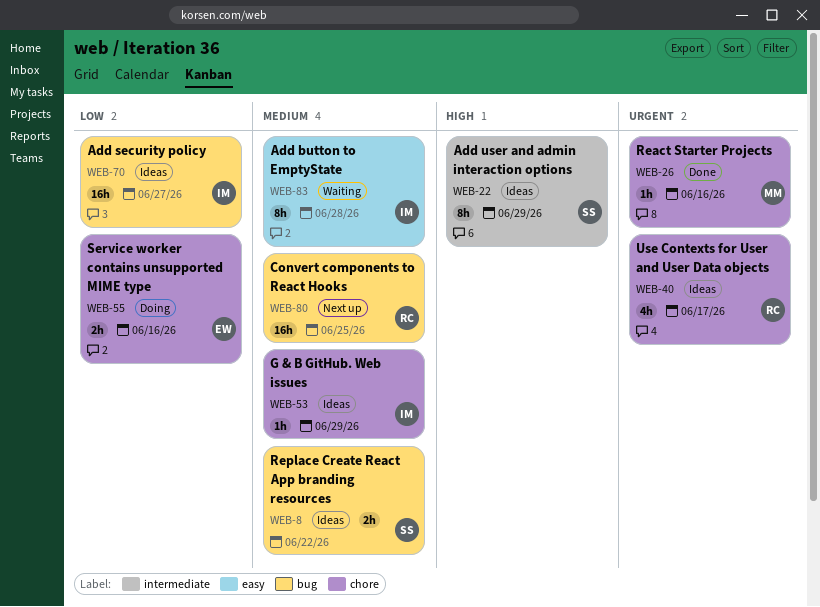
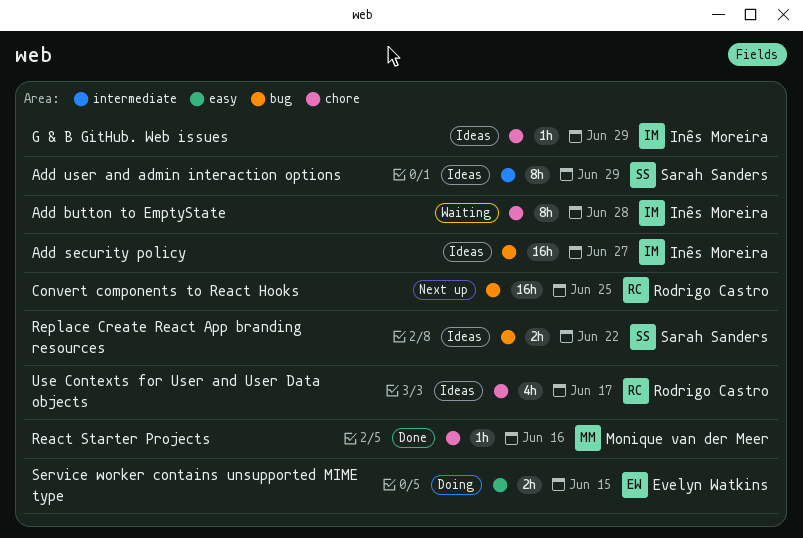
Add button to EmptyState, label: easy -> chore
Service worker contains unsupported MIME type, label: chore -> easy
Service worker contains unsupported MIME type, due: Jun 16 -> Jun 15

